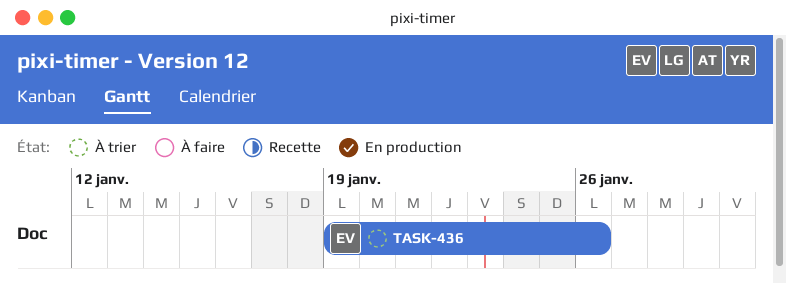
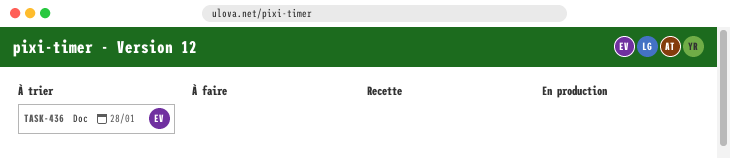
TASK-436, due: Jan 26 -> Jan 28

